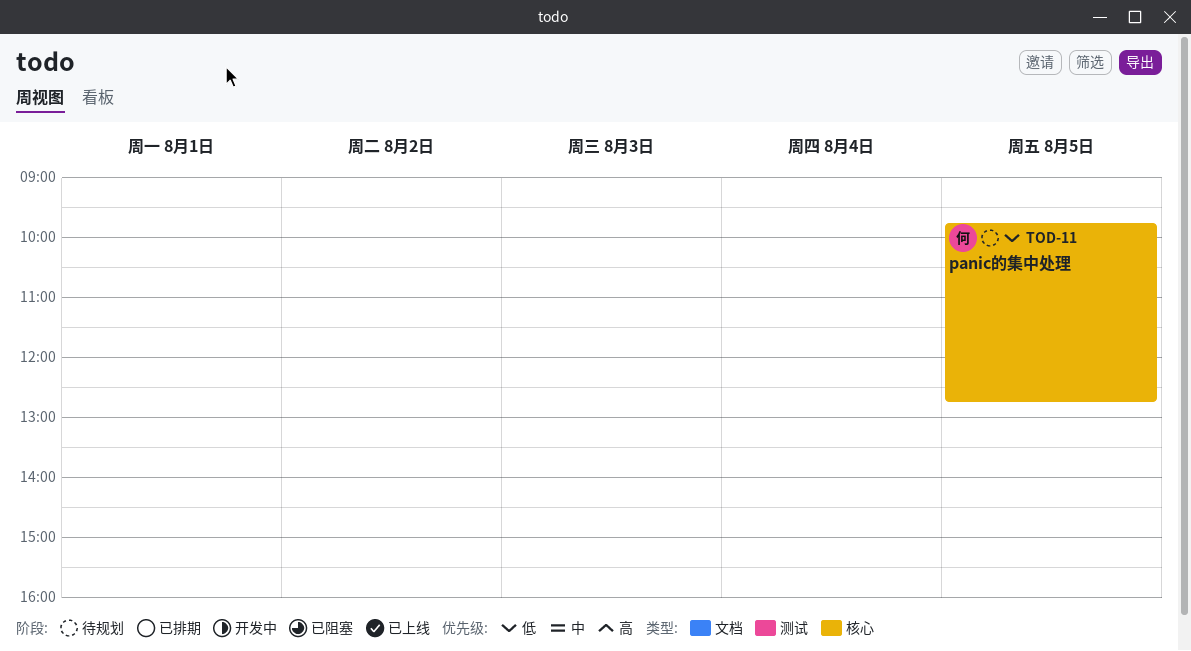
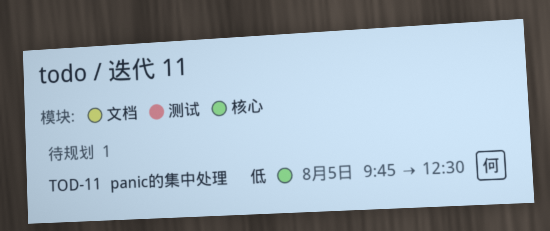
TOD-11, ends: 12:45 -> 12:30

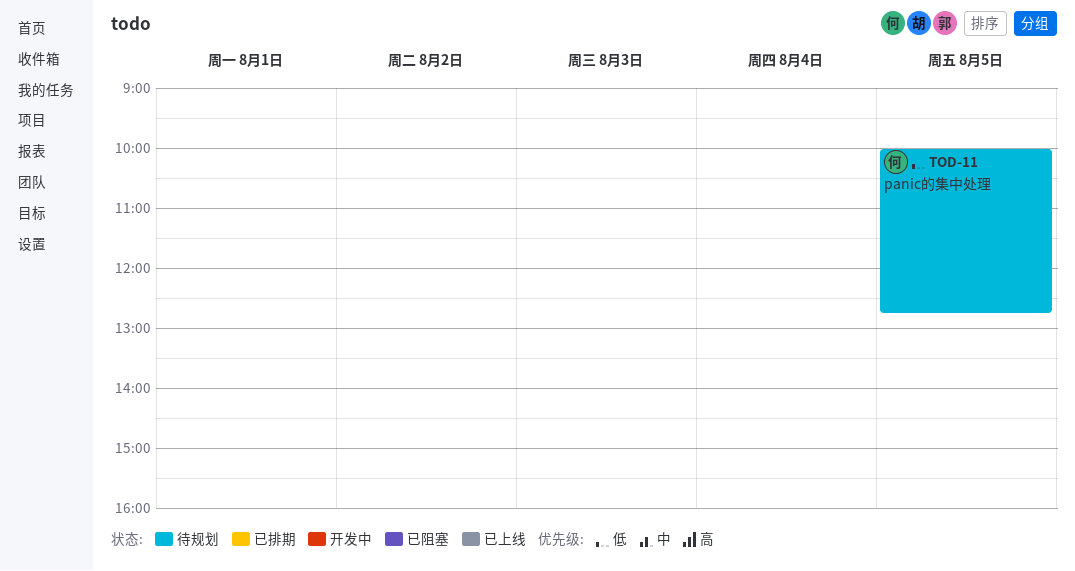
TOD-11, begins: 09:45 -> 10:00
TOD-11, ends: 12:30 -> 12:45

